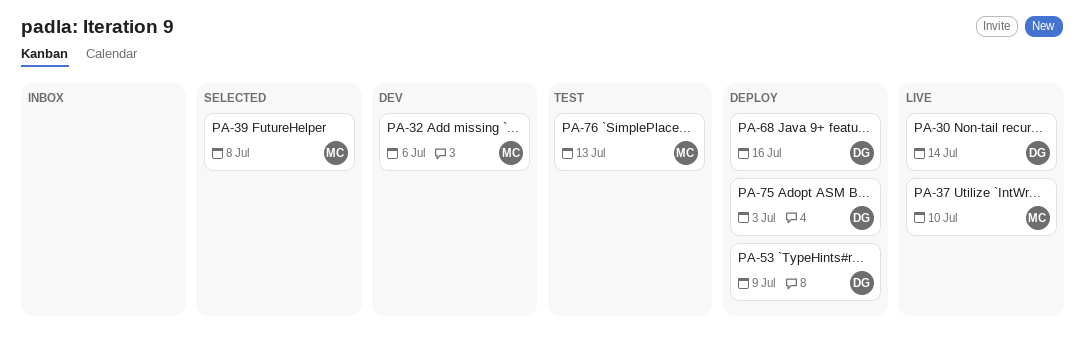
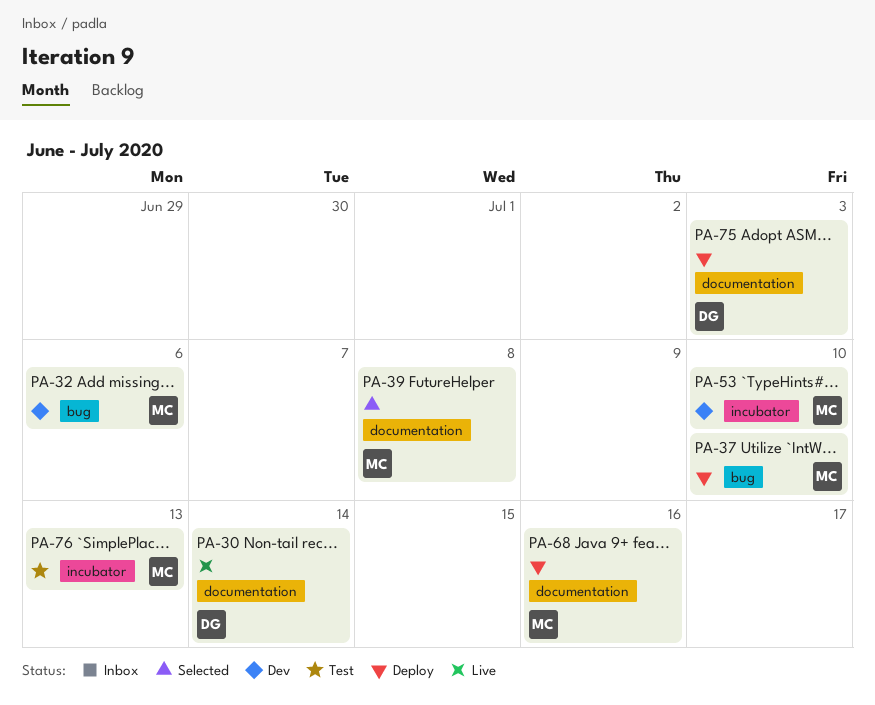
PA-37, status: Live -> Deploy
PA-53, status: Deploy -> Dev
PA-53, owner: DG -> MC
PA-53, due: Jul 9 -> Jul 10
PA-68, owner: DG -> MC

